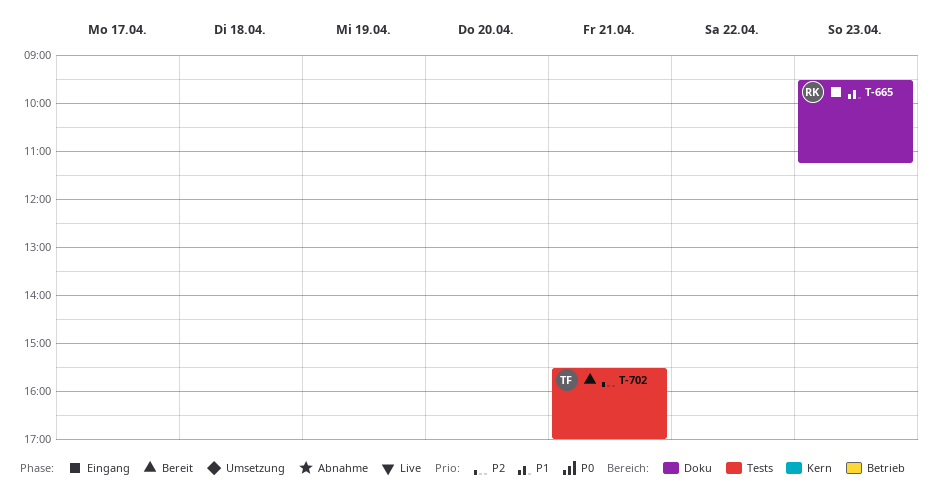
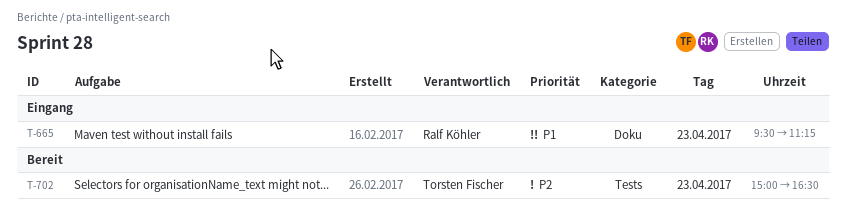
T-702, day: Apr 21 -> Apr 23
T-702, begins: 15:30 -> 15:00
T-702, ends: 17:00 -> 16:30

